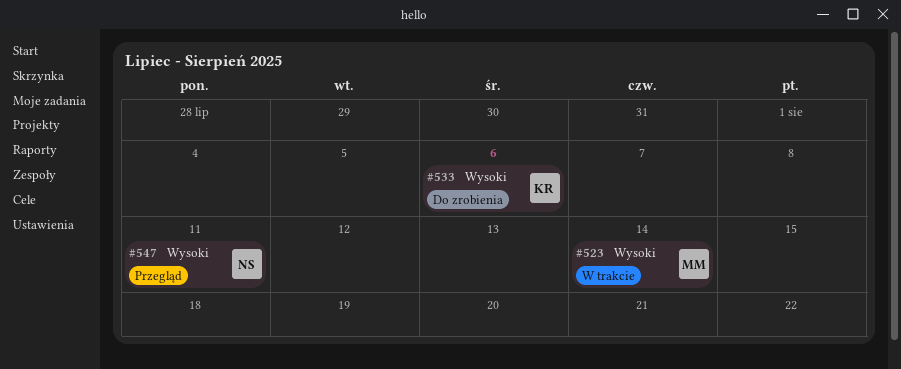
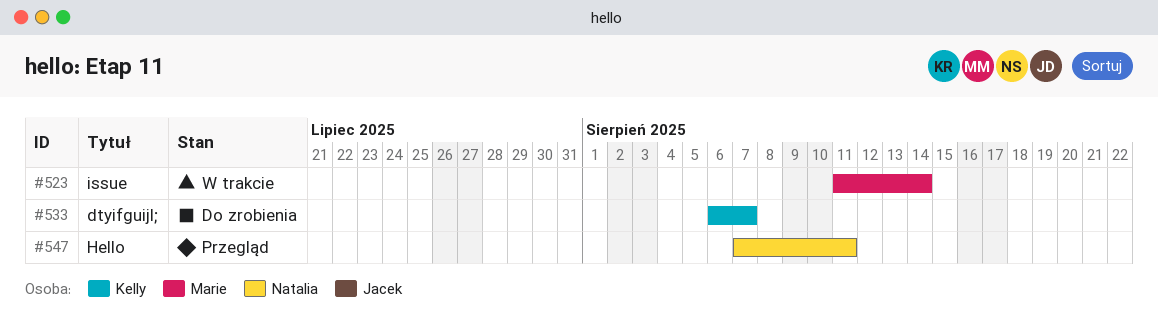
#533, due: Aug 6 -> Aug 7

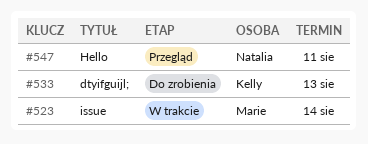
#533, due: Aug 7 -> Aug 13

